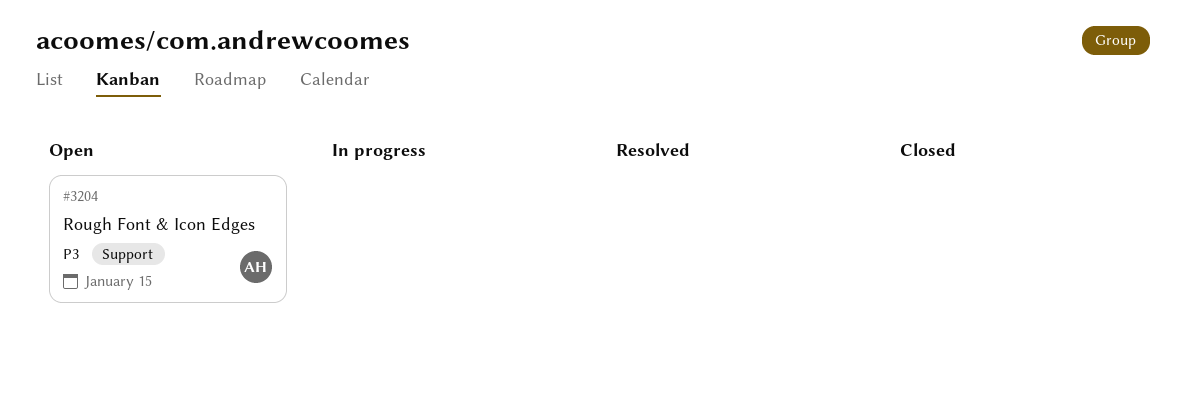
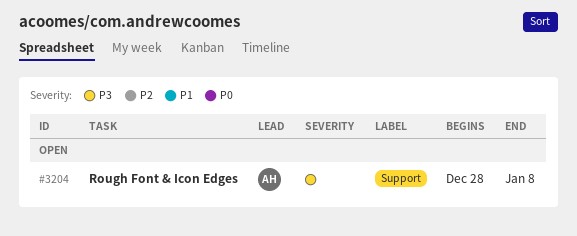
#3204, due: Jan 15 -> Jan 8

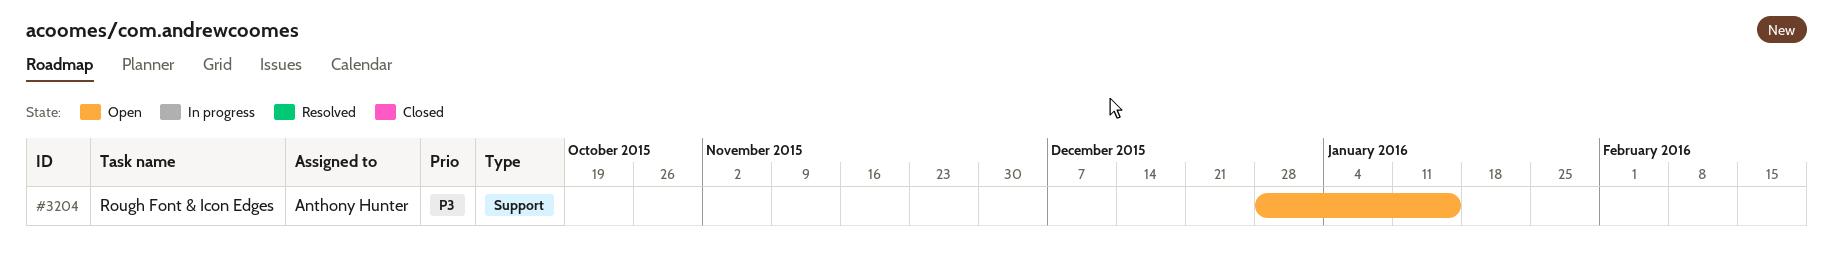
#3204, due: Jan 8 -> Jan 15

